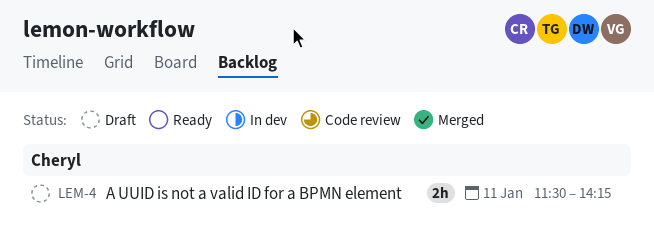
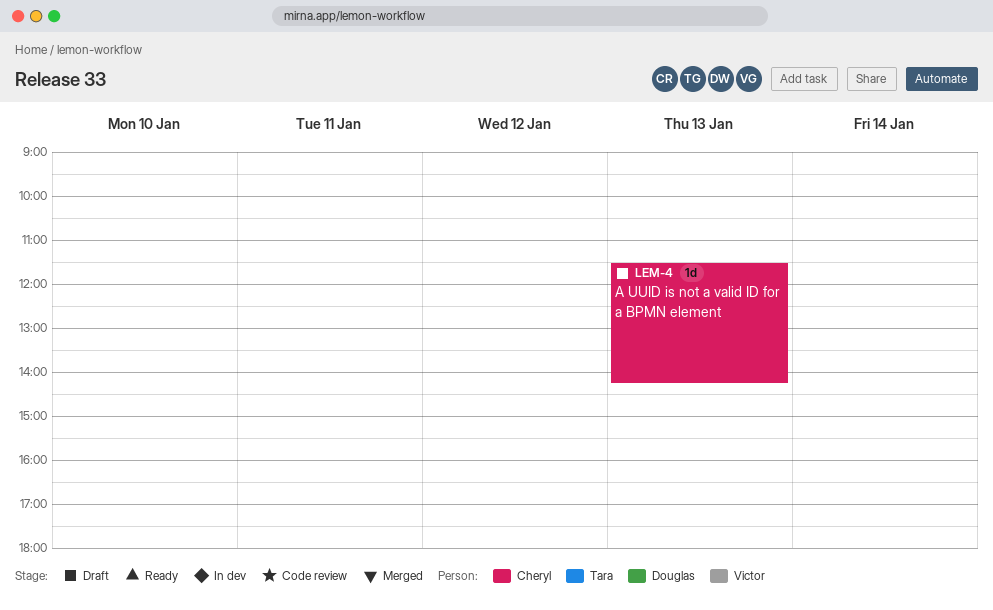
LEM-4, estimate: 2h -> 1d
LEM-4, day: Jan 11 -> Jan 13

